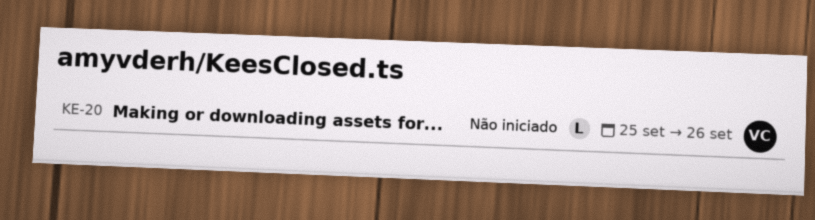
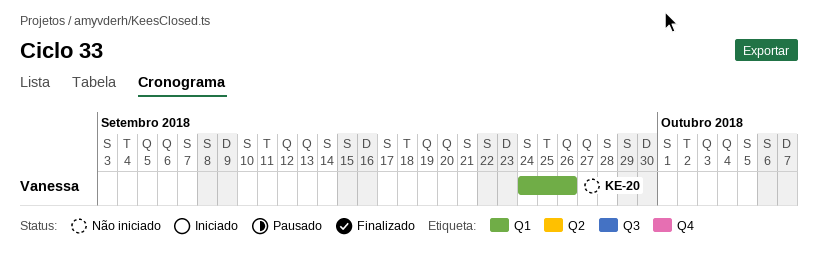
KE-20, start: Sep 25 -> Sep 24

